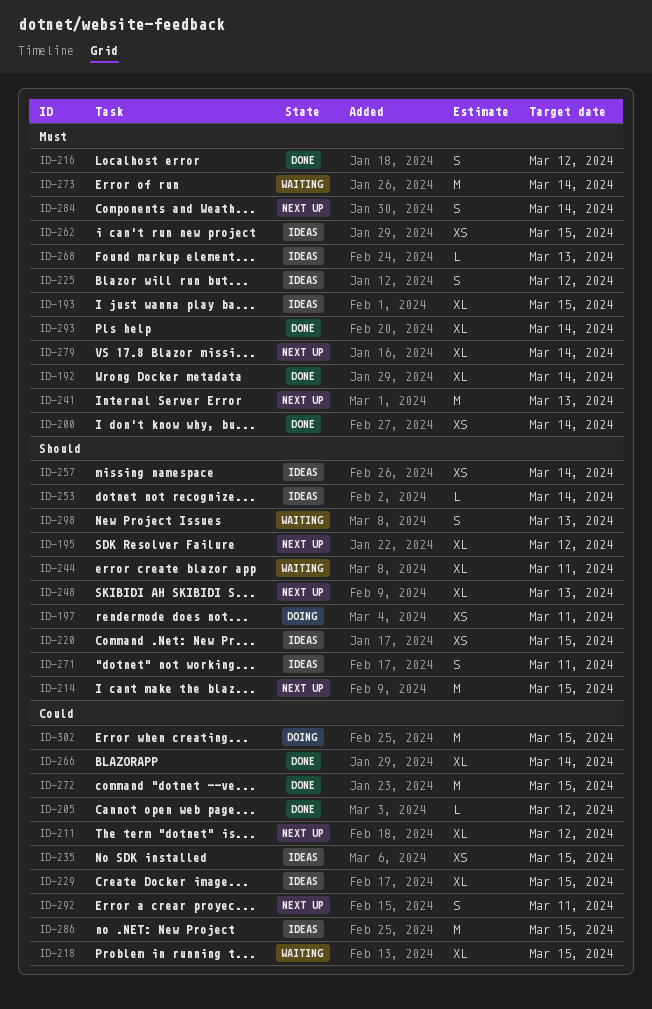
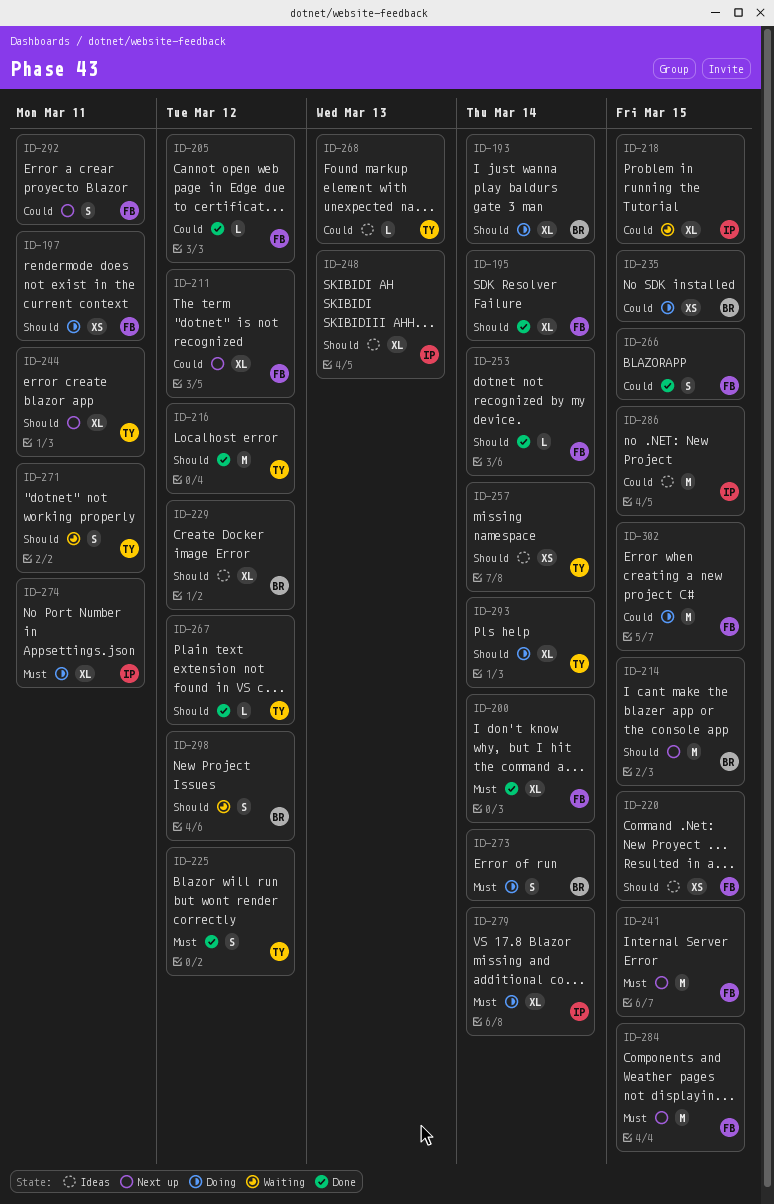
ID-192: present -> none
ID-193, status: Ideas -> Doing
ID-193, priority: Must -> Should
ID-193, due: Mar 15 -> Mar 14
ID-195, status: Next up -> Done
ID-195, due: Mar 12 -> Mar 14
ID-200, estimate: XS -> XL
ID-216, priority: Must -> Should
ID-216, estimate: S -> M
ID-225, status: Ideas -> Done
ID-229, priority: Could -> Should
ID-229, due: Mar 15 -> Mar 12
ID-235, status: Ideas -> Doing
ID-241, due: Mar 13 -> Mar 15
ID-244, status: Waiting -> Next up
ID-248, status: Next up -> Ideas
ID-253, status: Ideas -> Done
ID-262: present -> none
ID-266, estimate: XL -> S
ID-266, due: Mar 14 -> Mar 15
ID-267: none -> present
ID-268, priority: Must -> Could
ID-271, status: Ideas -> Waiting
ID-272: present -> none
ID-273, status: Waiting -> Doing
ID-273, estimate: M -> S
ID-274: none -> present
ID-279, status: Next up -> Doing
ID-284, estimate: S -> M
ID-284, due: Mar 14 -> Mar 15
ID-293, status: Done -> Doing
ID-293, priority: Must -> Should
ID-298, due: Mar 13 -> Mar 12

